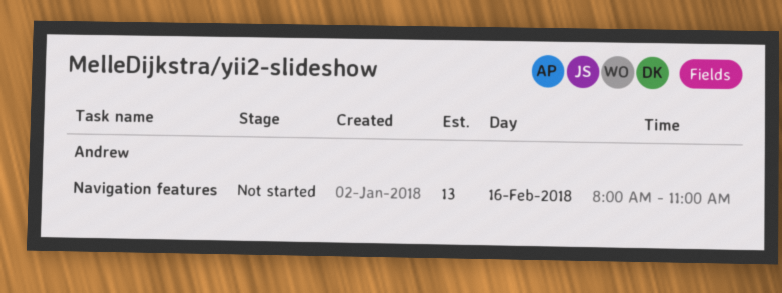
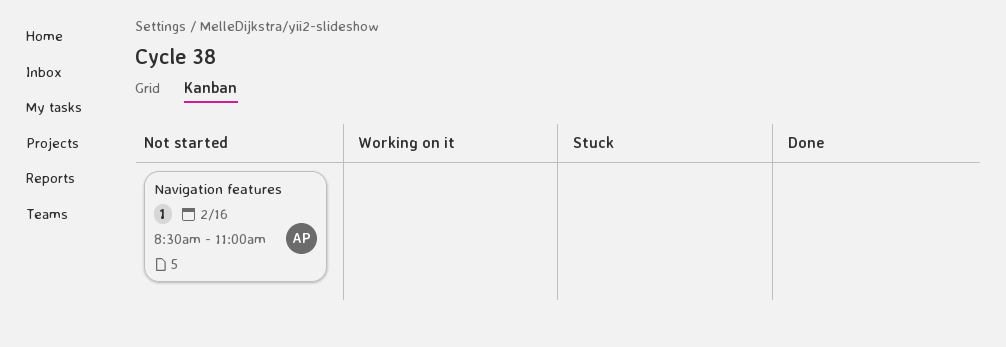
Navigation features, estimate: 13 -> 1
Navigation features, begins: 08:00 -> 08:30

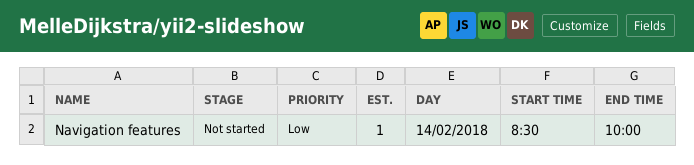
Navigation features, day: Feb 16 -> Feb 14
Navigation features, ends: 11:00 -> 10:00

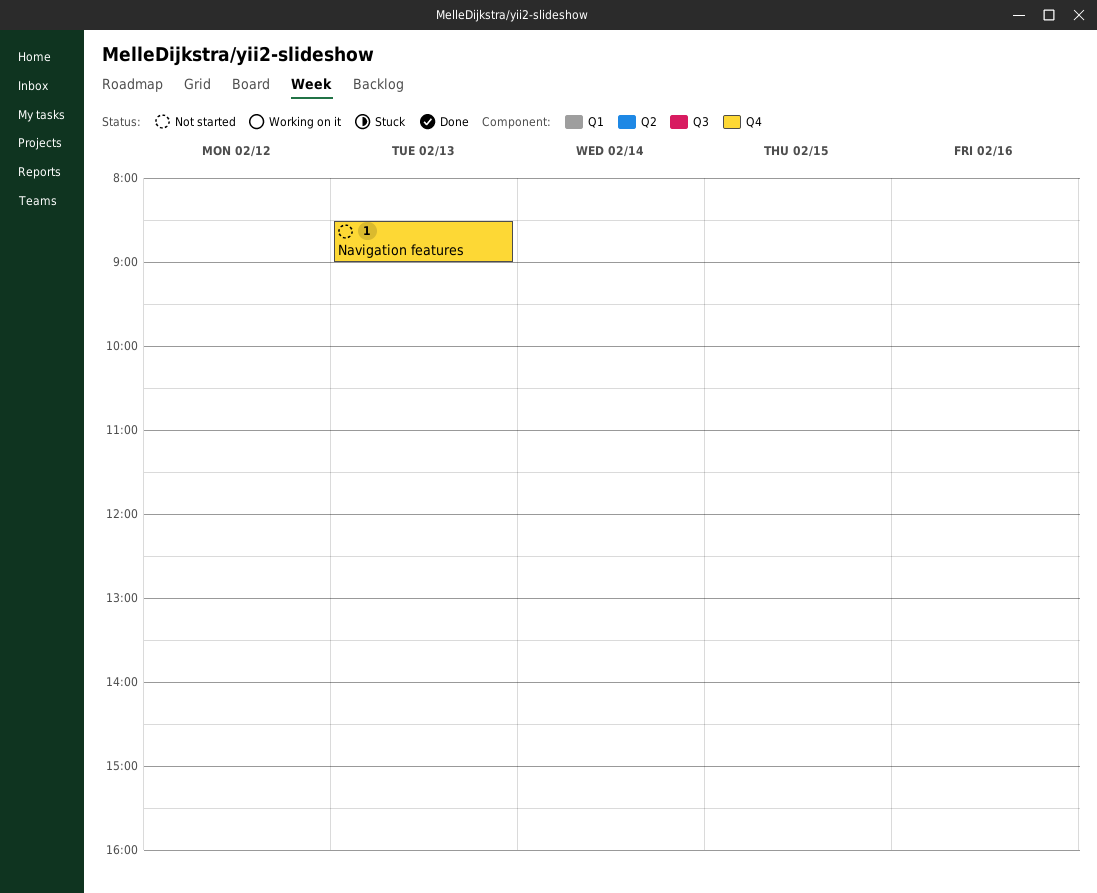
Navigation features, day: Feb 14 -> Feb 13
Navigation features, ends: 10:00 -> 09:00

